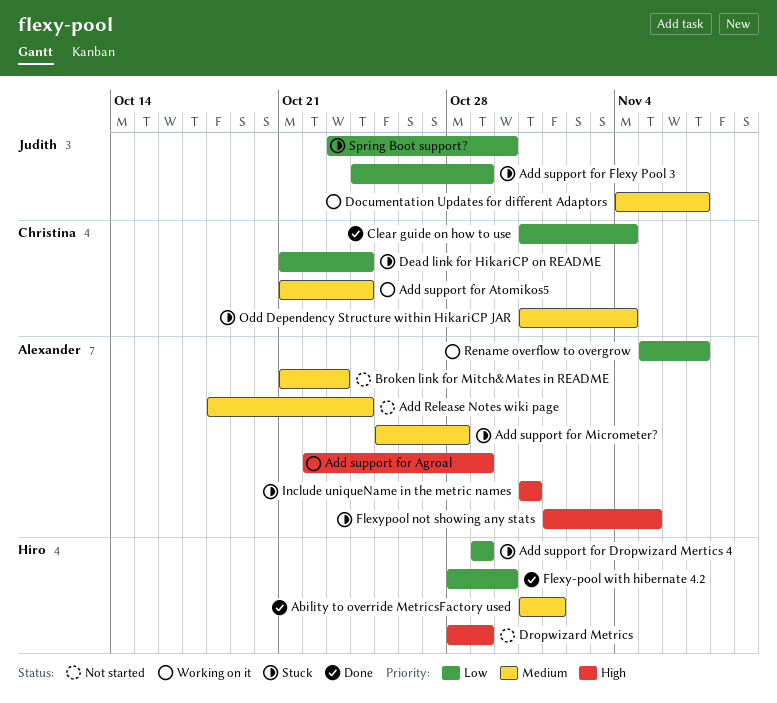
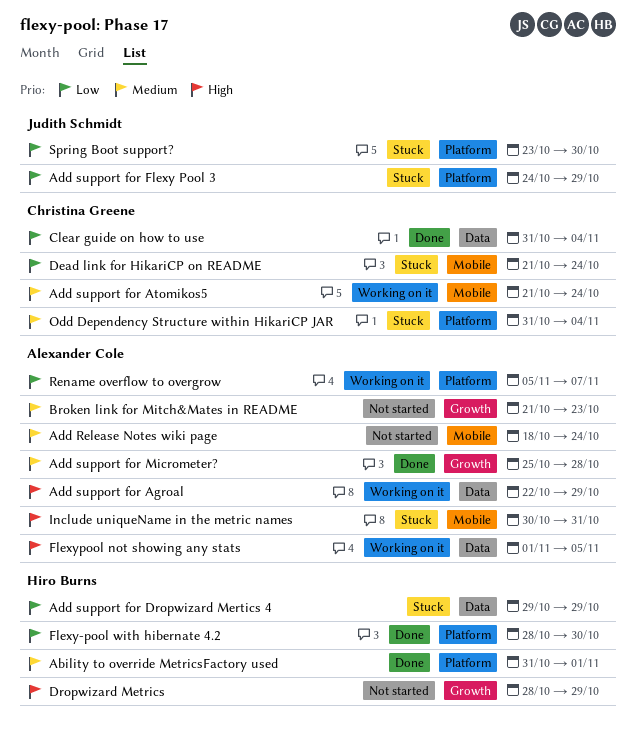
Add support for Micrometer?, status: Stuck -> Done
Documentation Updates for different Adaptors: present -> none
Flexypool not showing any stats, status: Stuck -> Working on it
Include uniqueName in the metric names, start: Oct 31 -> Oct 30

